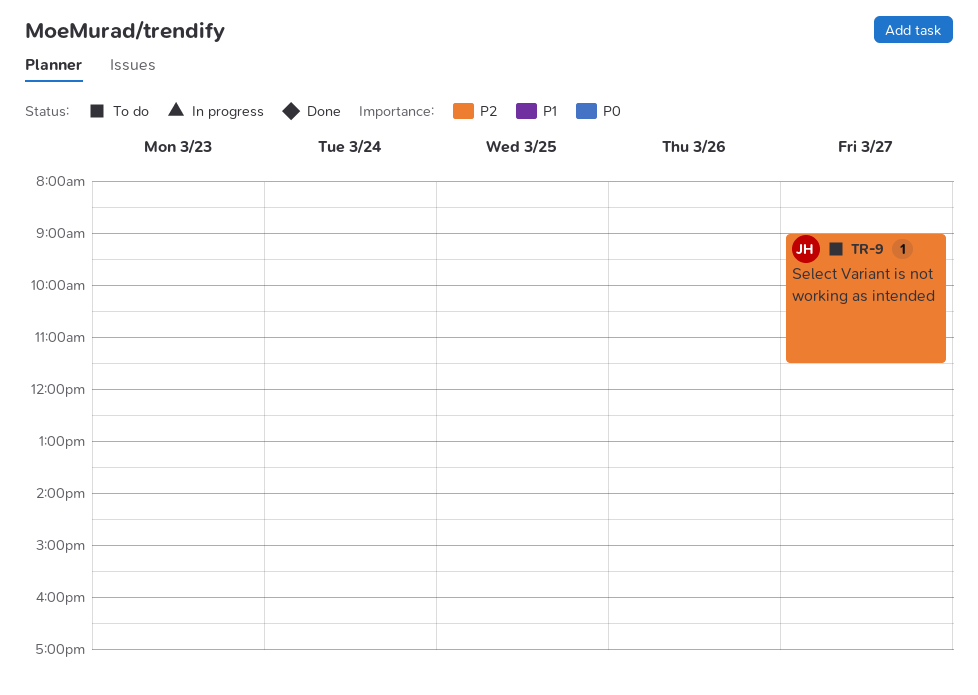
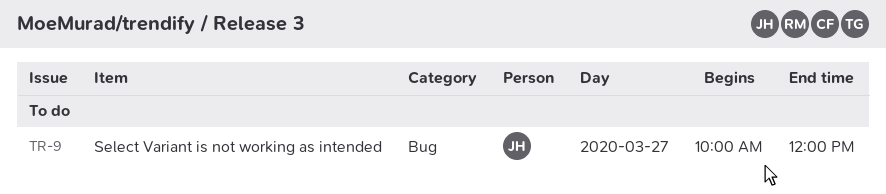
TR-9, begins: 09:00 -> 10:00
TR-9, ends: 11:30 -> 12:00

